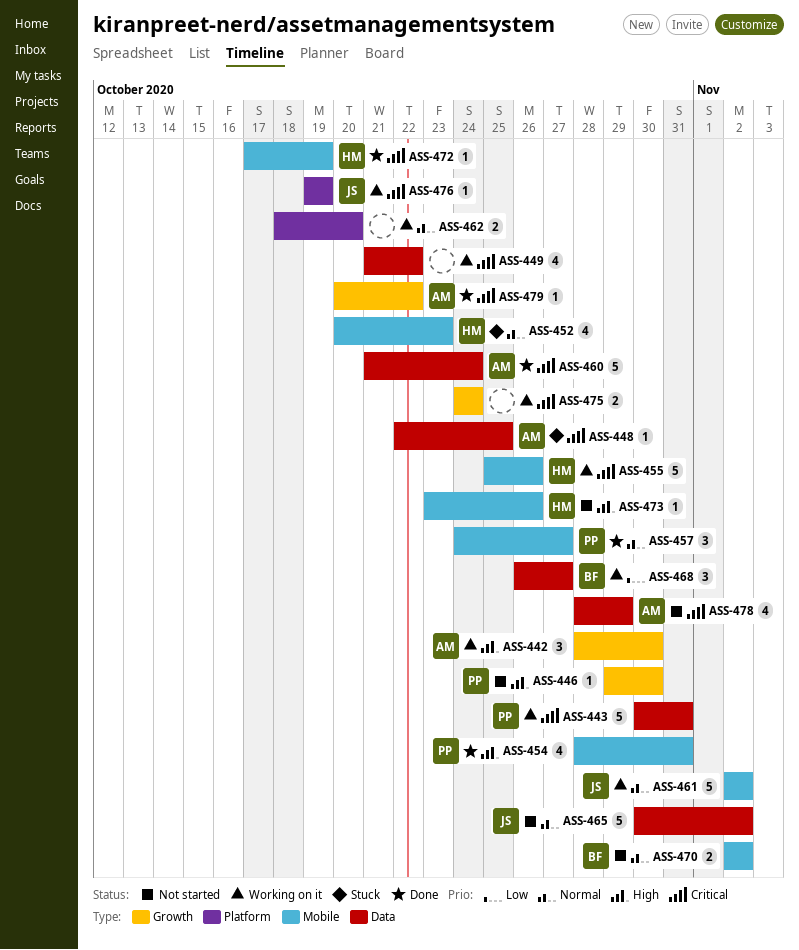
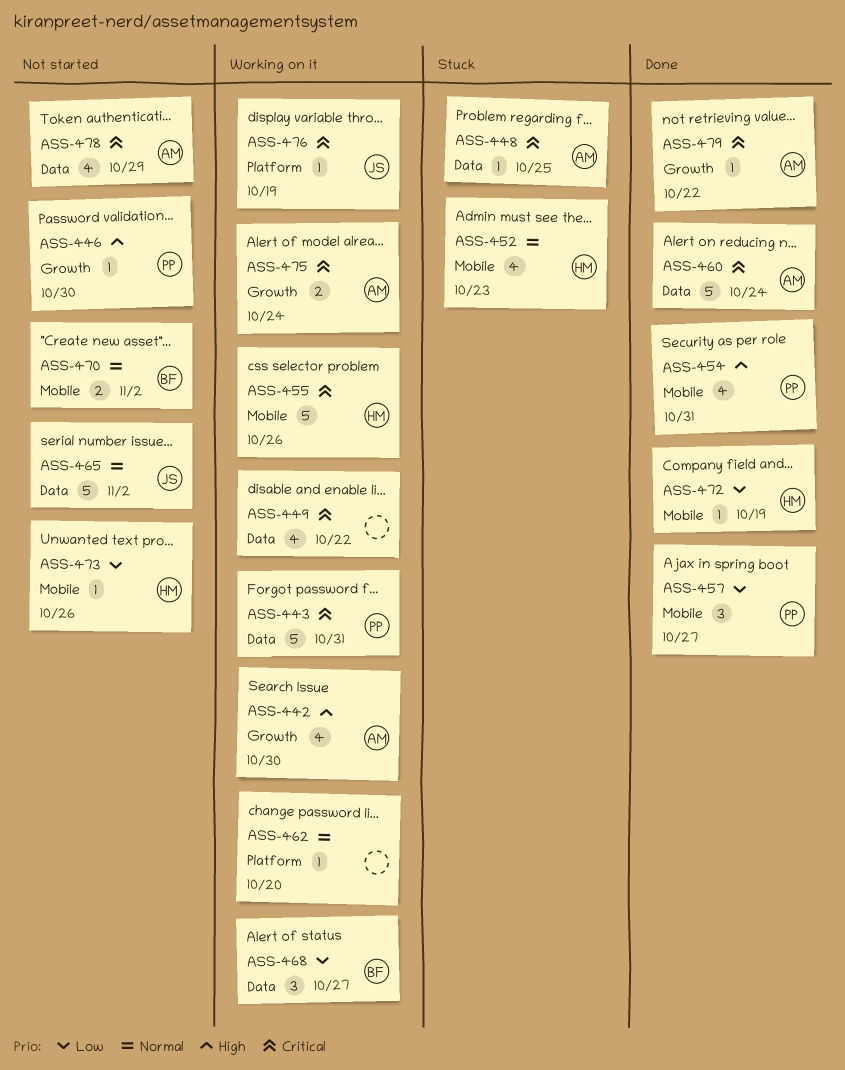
ASS-442, estimate: 3 -> 4
ASS-457, priority: Normal -> Low
ASS-461: present -> none
ASS-462, estimate: 2 -> 1
ASS-472, priority: Critical -> Low
ASS-473, priority: High -> Low
ASS-475, owner: none -> AM

